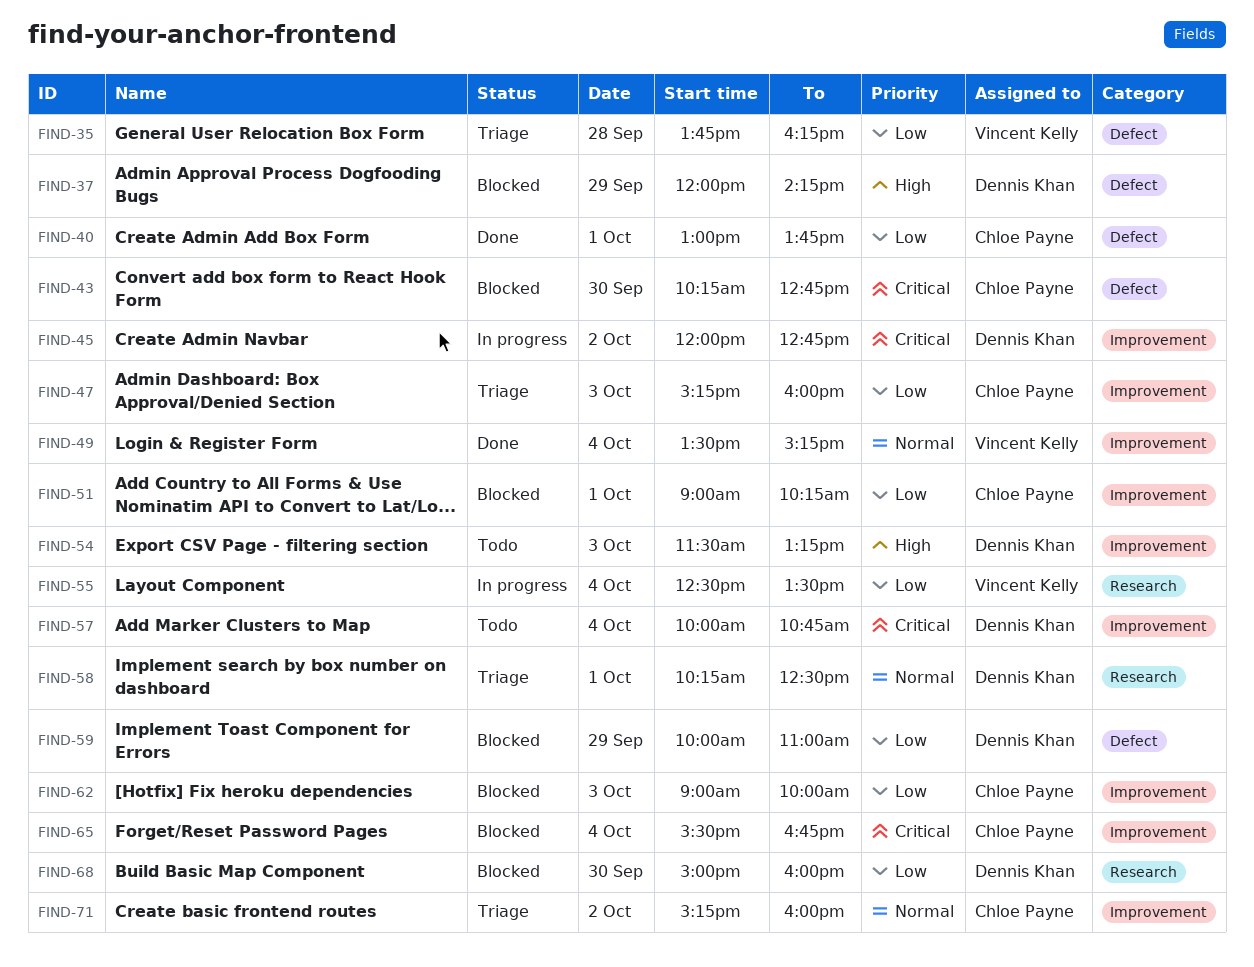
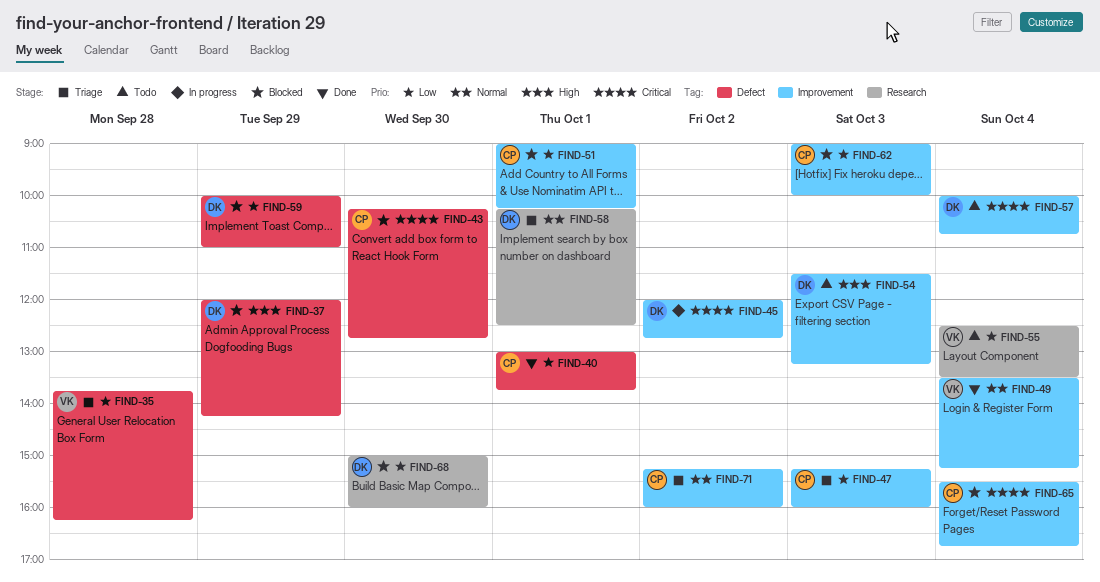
FIND-55, status: In progress -> Todo

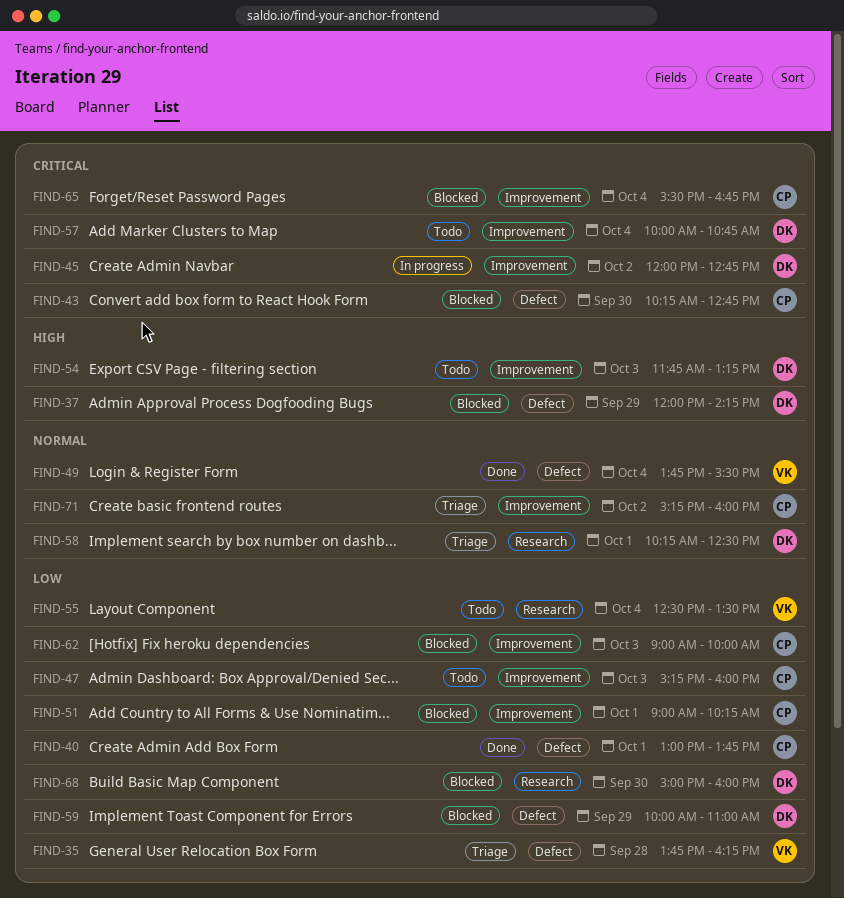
FIND-47, status: Triage -> Todo
FIND-49, label: Improvement -> Defect
FIND-49, begins: 13:30 -> 13:45
FIND-49, ends: 15:15 -> 15:30
FIND-54, begins: 11:30 -> 11:45

